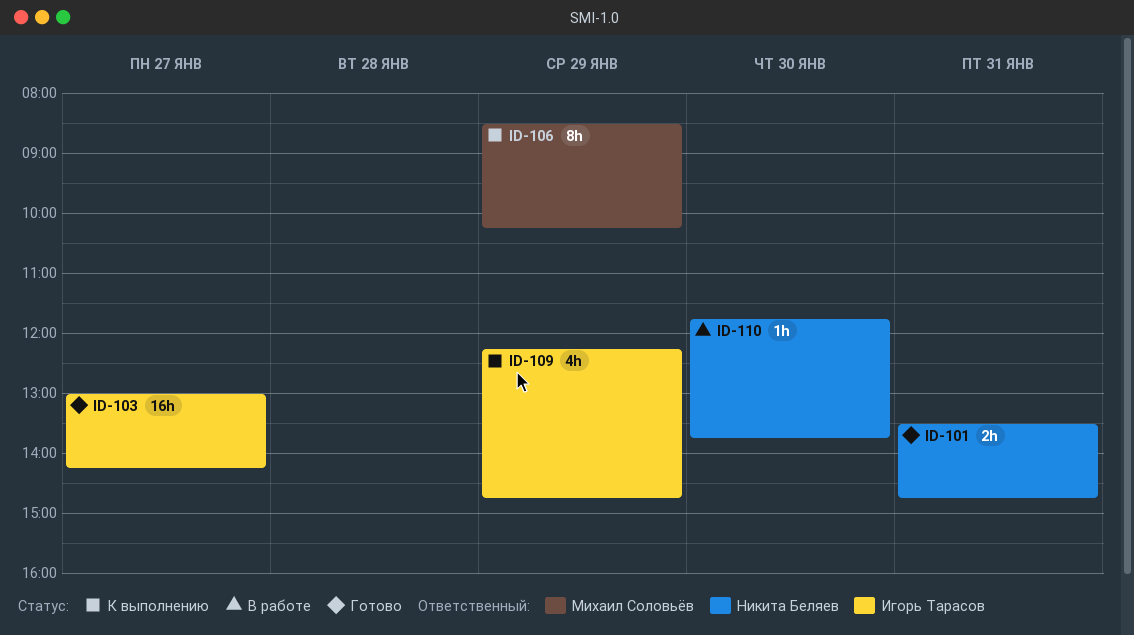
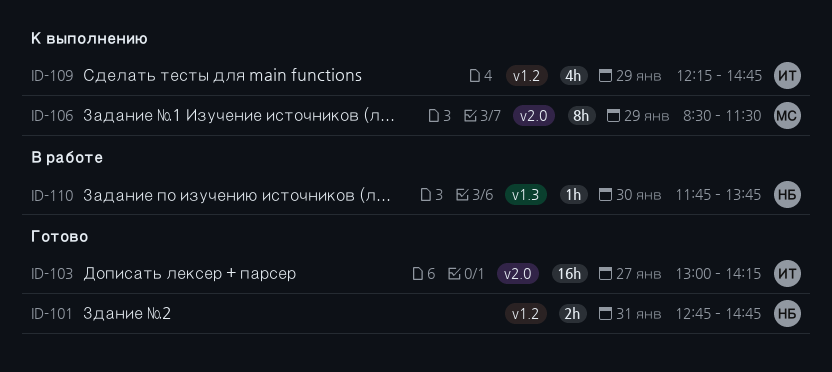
ID-101, begins: 13:30 -> 12:45
ID-106, ends: 10:15 -> 11:30

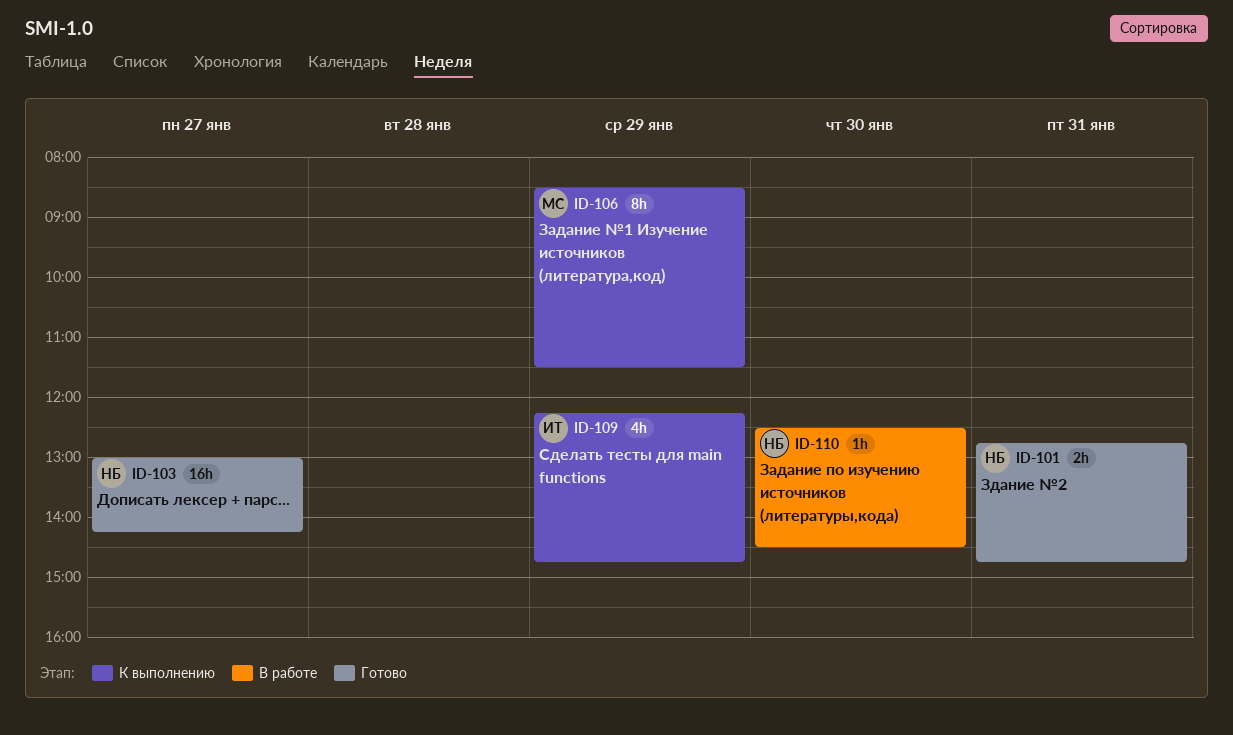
ID-103, owner: ИТ -> НБ
ID-110, begins: 11:45 -> 12:30
ID-110, ends: 13:45 -> 14:30

